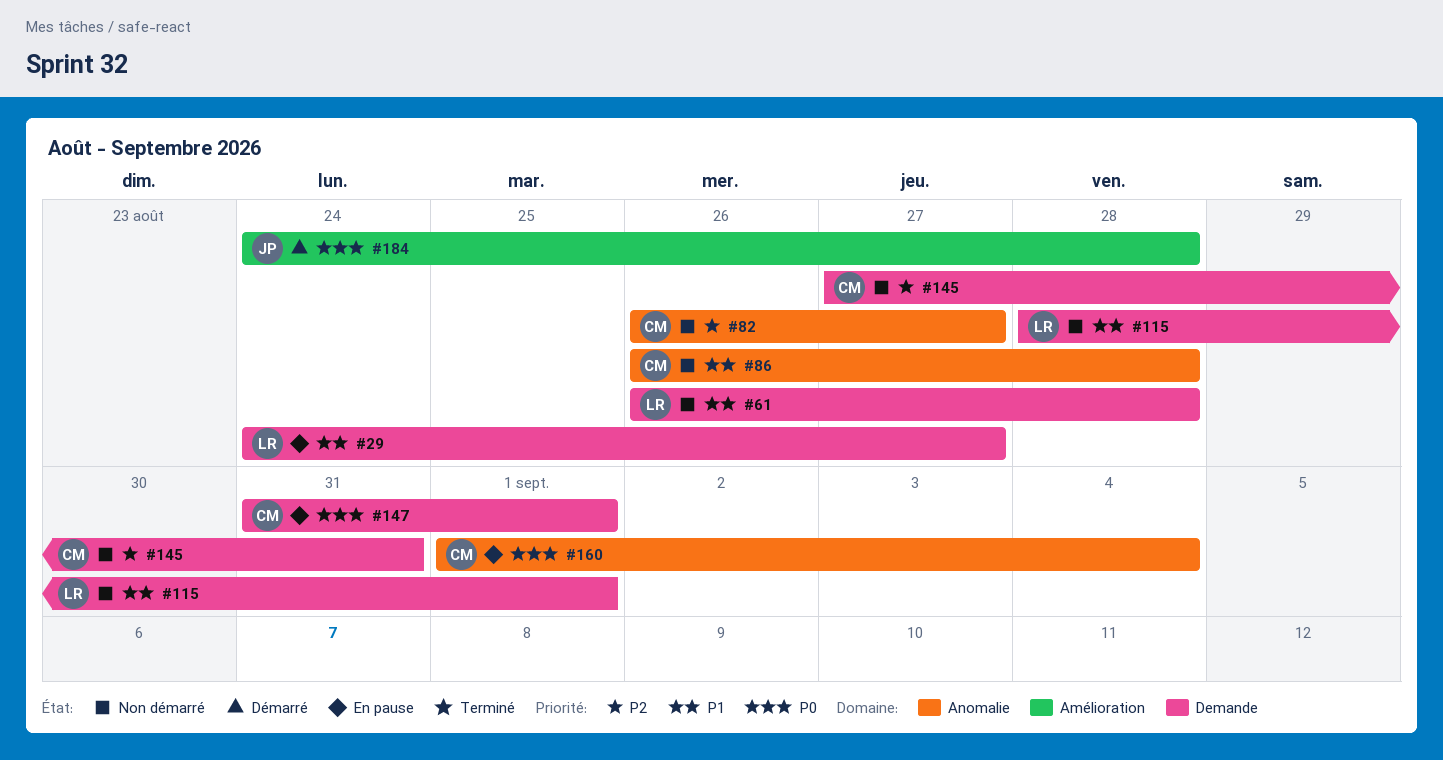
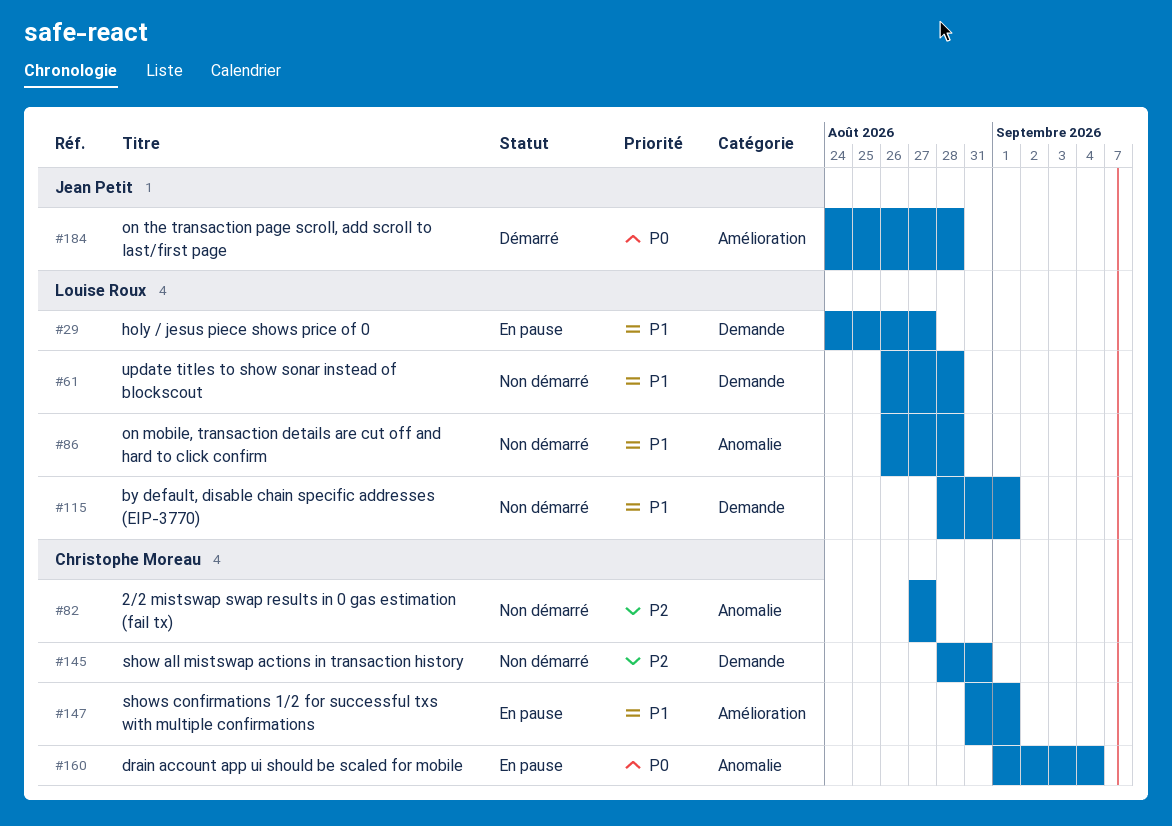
#82, start: Aug 26 -> Aug 27
#86, owner: Christophe Moreau -> Louise Roux
#145, start: Aug 27 -> Aug 28
#147, priority: P0 -> P1
#147, label: Demande -> Amélioration

